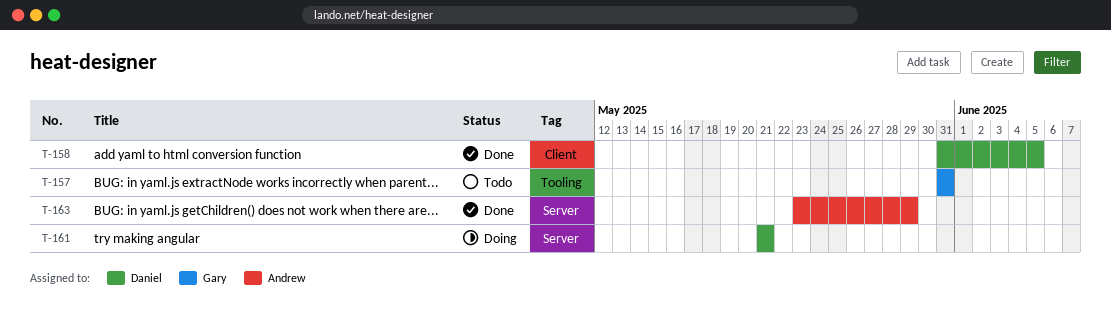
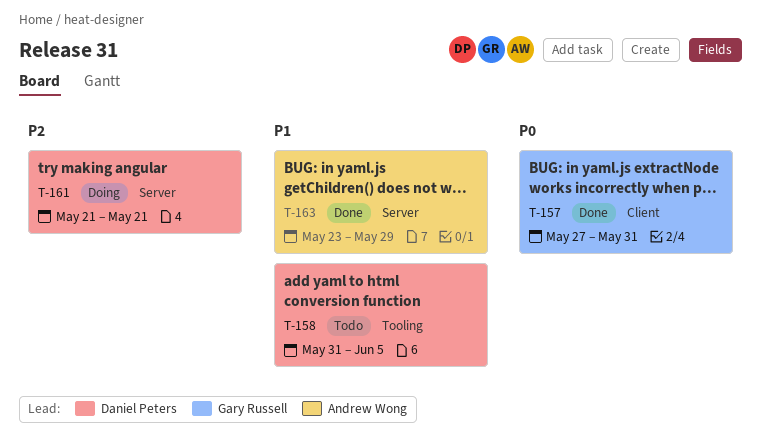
T-157, status: Todo -> Done
T-157, label: Tooling -> Client
T-157, start: May 31 -> May 27
T-158, status: Done -> Todo
T-158, label: Client -> Tooling

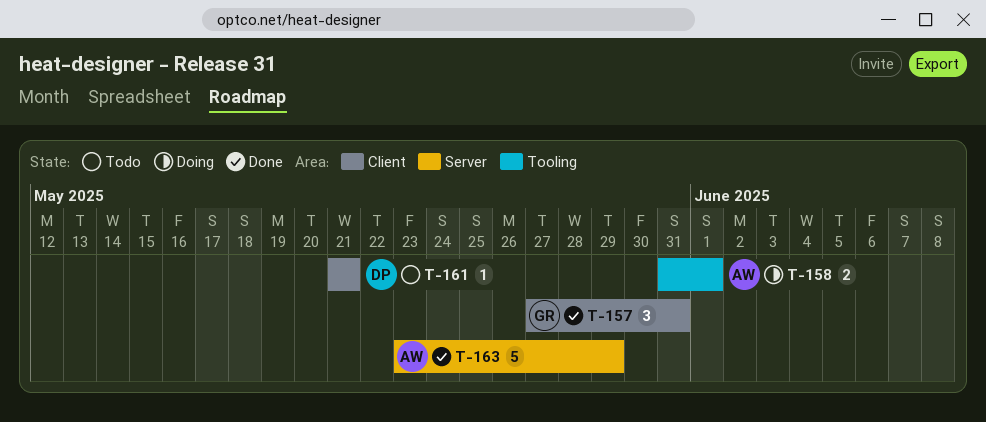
T-158, status: Todo -> Doing
T-158, owner: Daniel Peters -> Andrew Wong
T-158, due: Jun 5 -> Jun 1
T-161, status: Doing -> Todo
T-161, label: Server -> Client

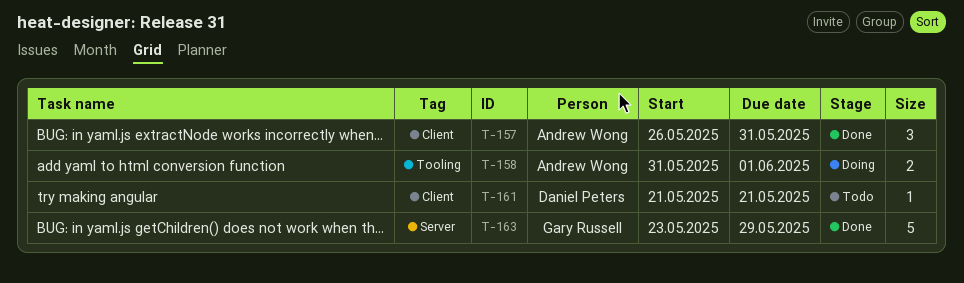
T-157, owner: Gary Russell -> Andrew Wong
T-157, start: May 27 -> May 26
T-163, owner: Andrew Wong -> Gary Russell

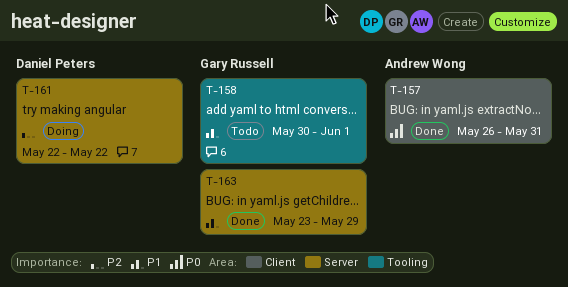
T-158, status: Doing -> Todo
T-158, owner: Andrew Wong -> Gary Russell
T-158, start: May 31 -> May 30
T-161, status: Todo -> Doing
T-161, label: Client -> Server
T-161, start: May 21 -> May 22
T-161, due: May 21 -> May 22

